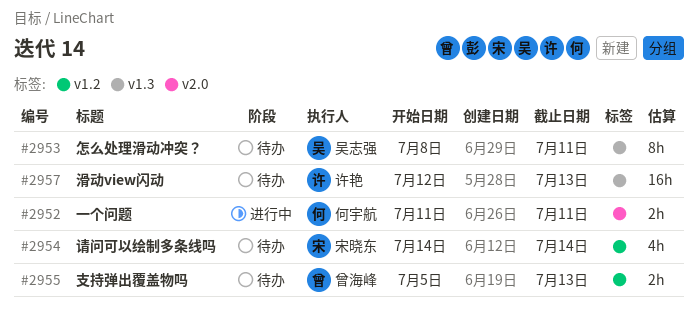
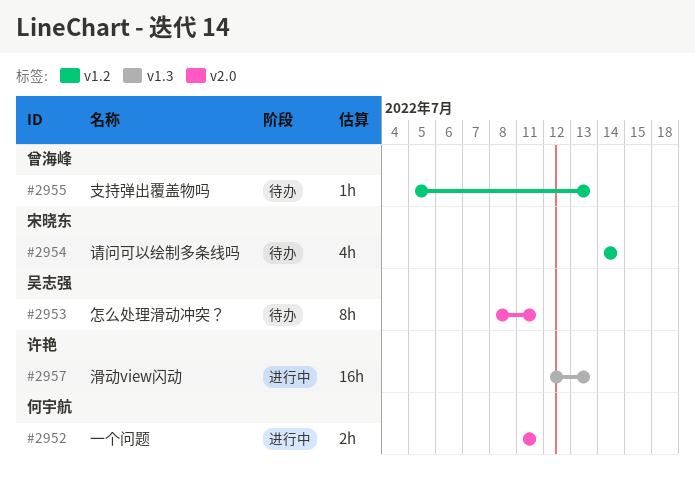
#2953, label: v1.3 -> v2.0
#2955, estimate: 2h -> 1h
#2957, status: 待办 -> 进行中

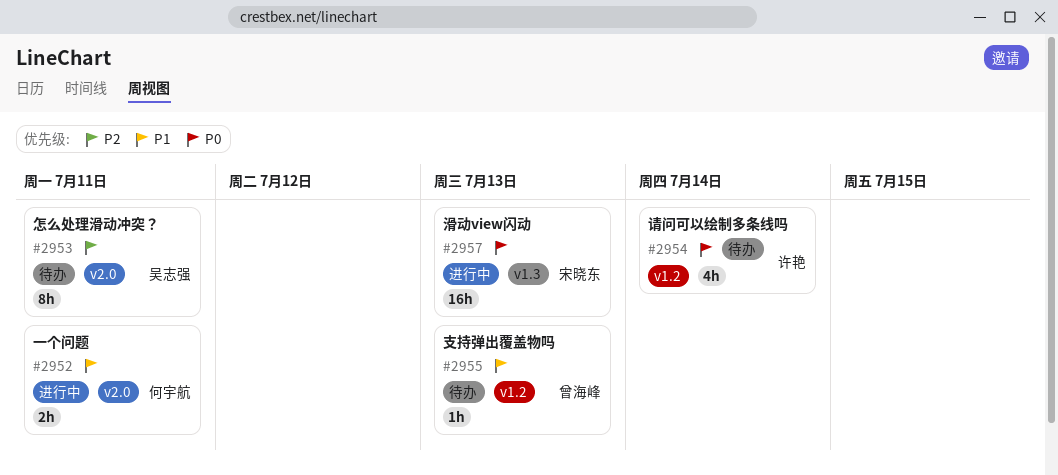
#2954, owner: 宋晓东 -> 许艳
#2957, owner: 许艳 -> 宋晓东

